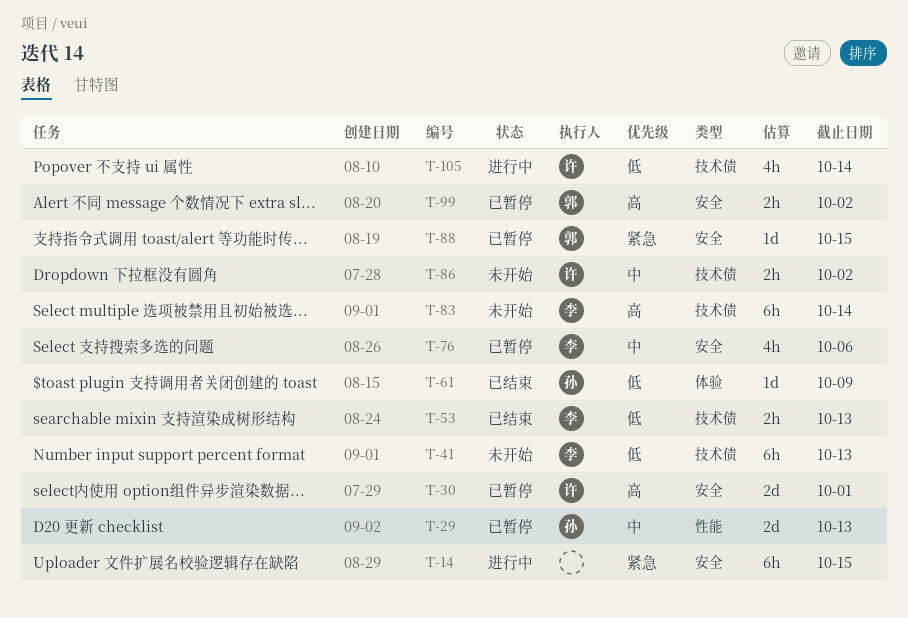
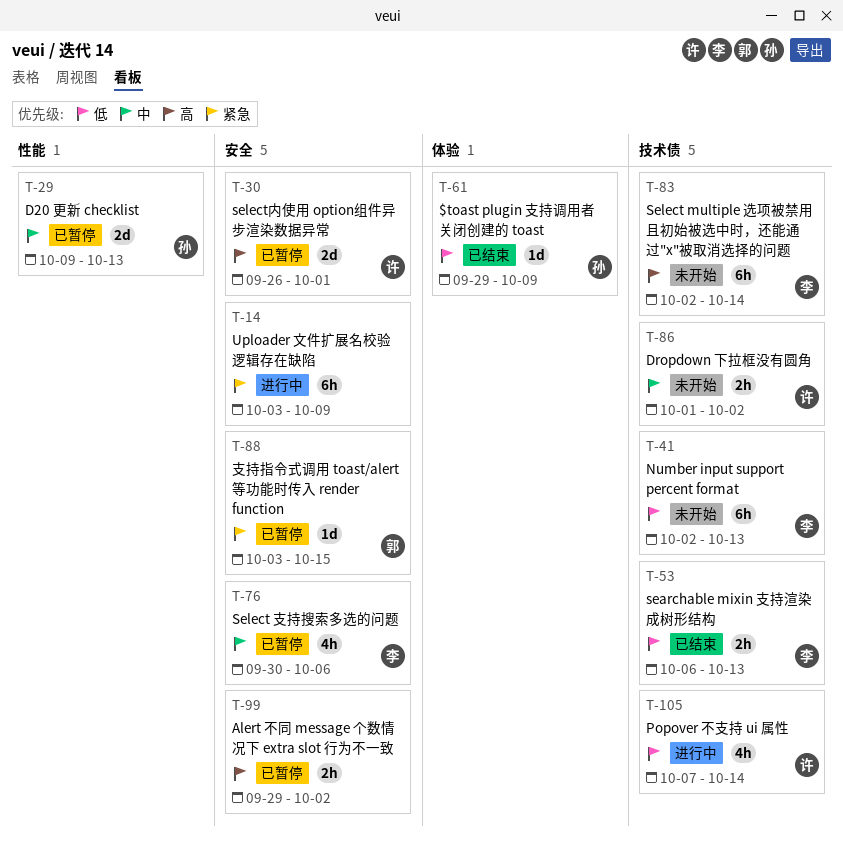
T-14, due: Oct 15 -> Oct 9
T-99, owner: 郭 -> none

